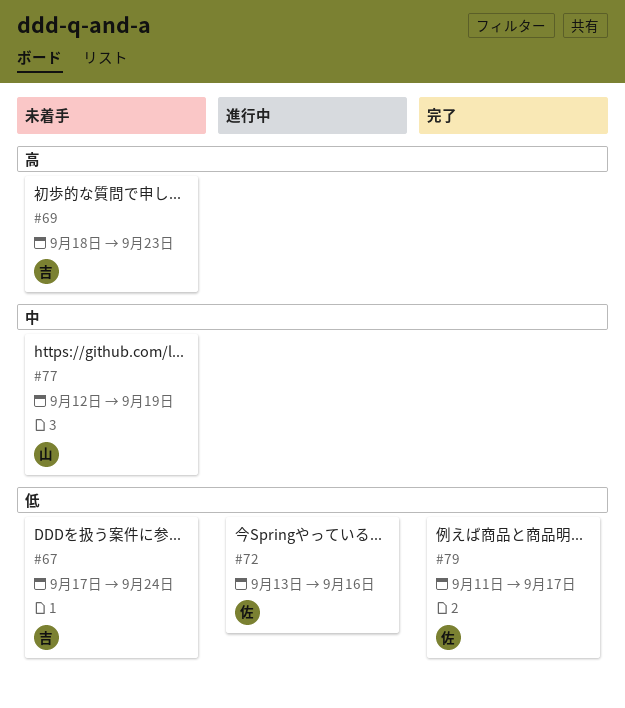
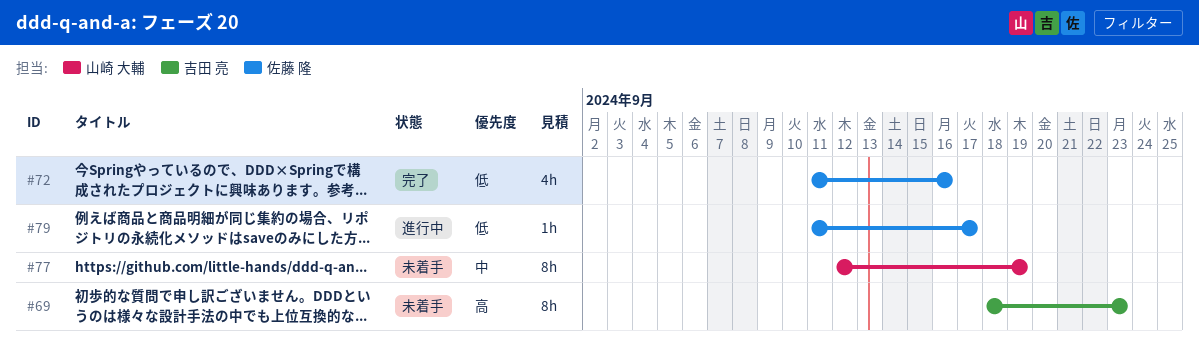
#67: present -> none
#72, status: 進行中 -> 完了
#72, start: Sep 13 -> Sep 11
#79, status: 完了 -> 進行中

